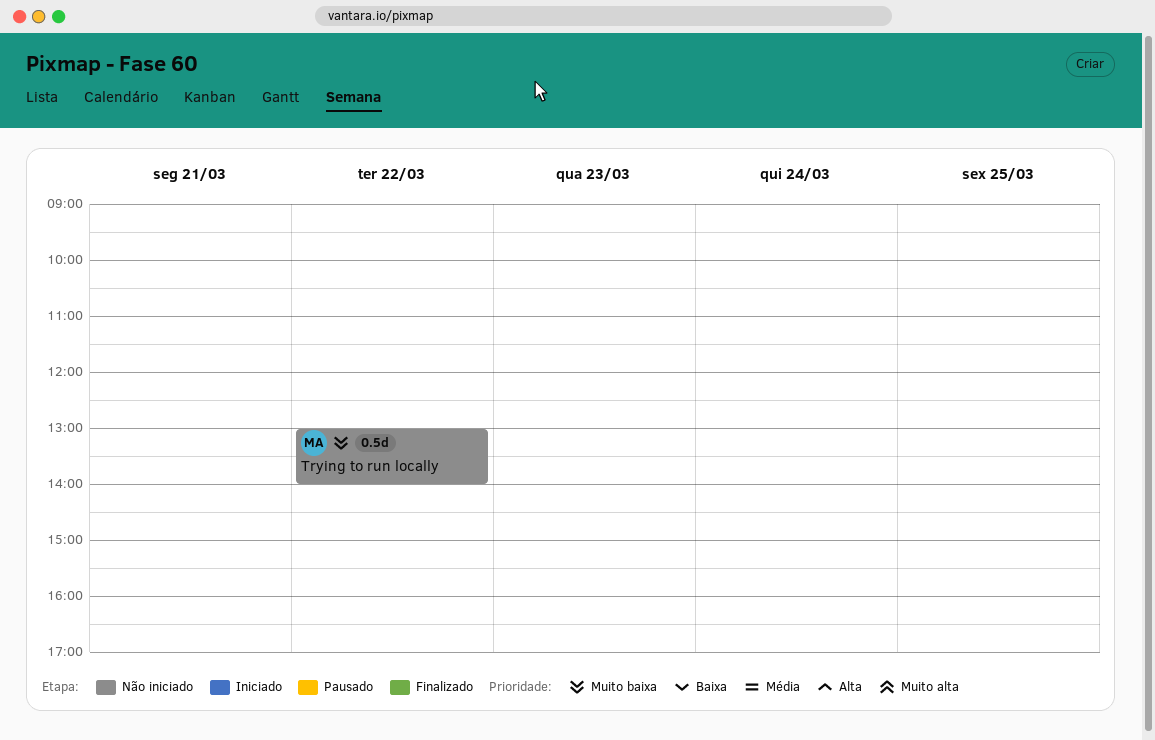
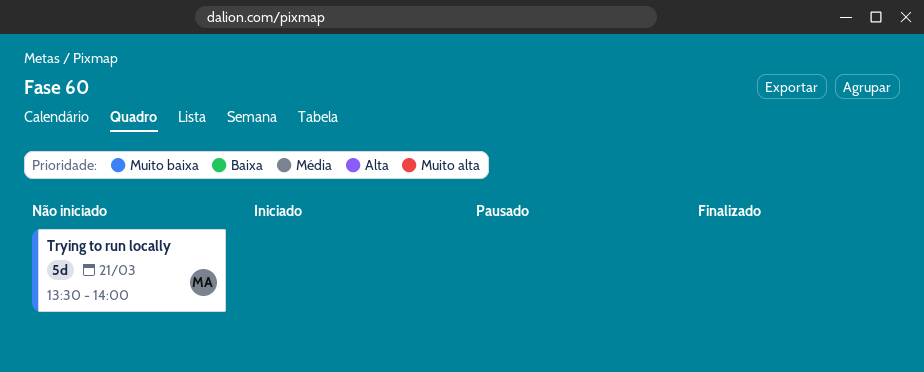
Trying to run locally, estimate: 0.5d -> 5d
Trying to run locally, day: Mar 22 -> Mar 21
Trying to run locally, begins: 13:00 -> 13:30

